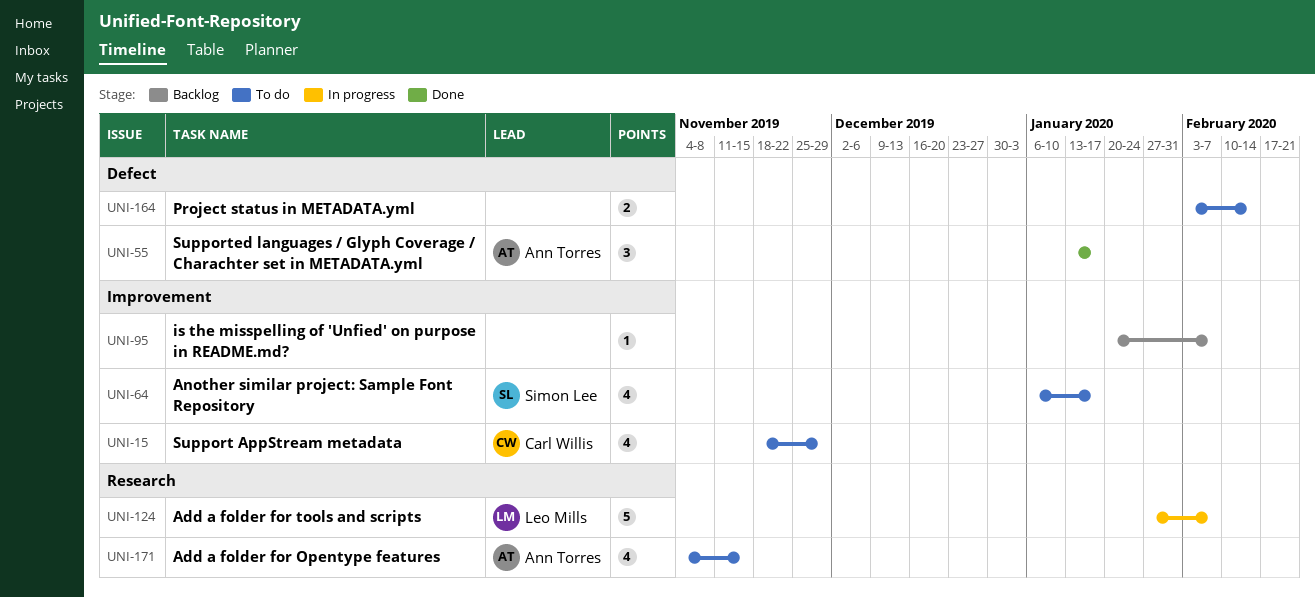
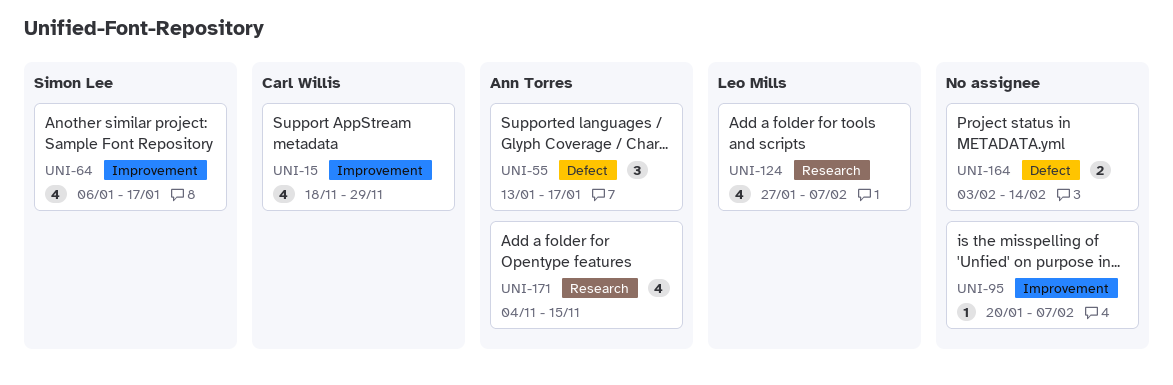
UNI-124, estimate: 5 -> 4

